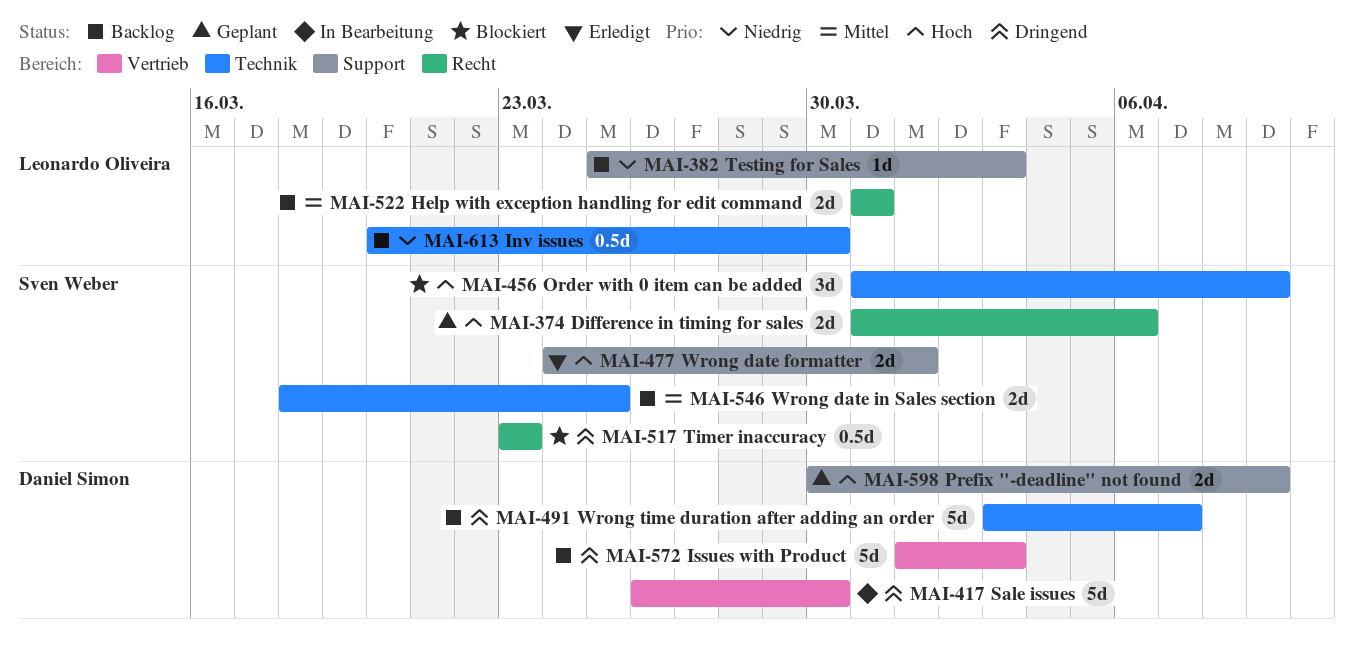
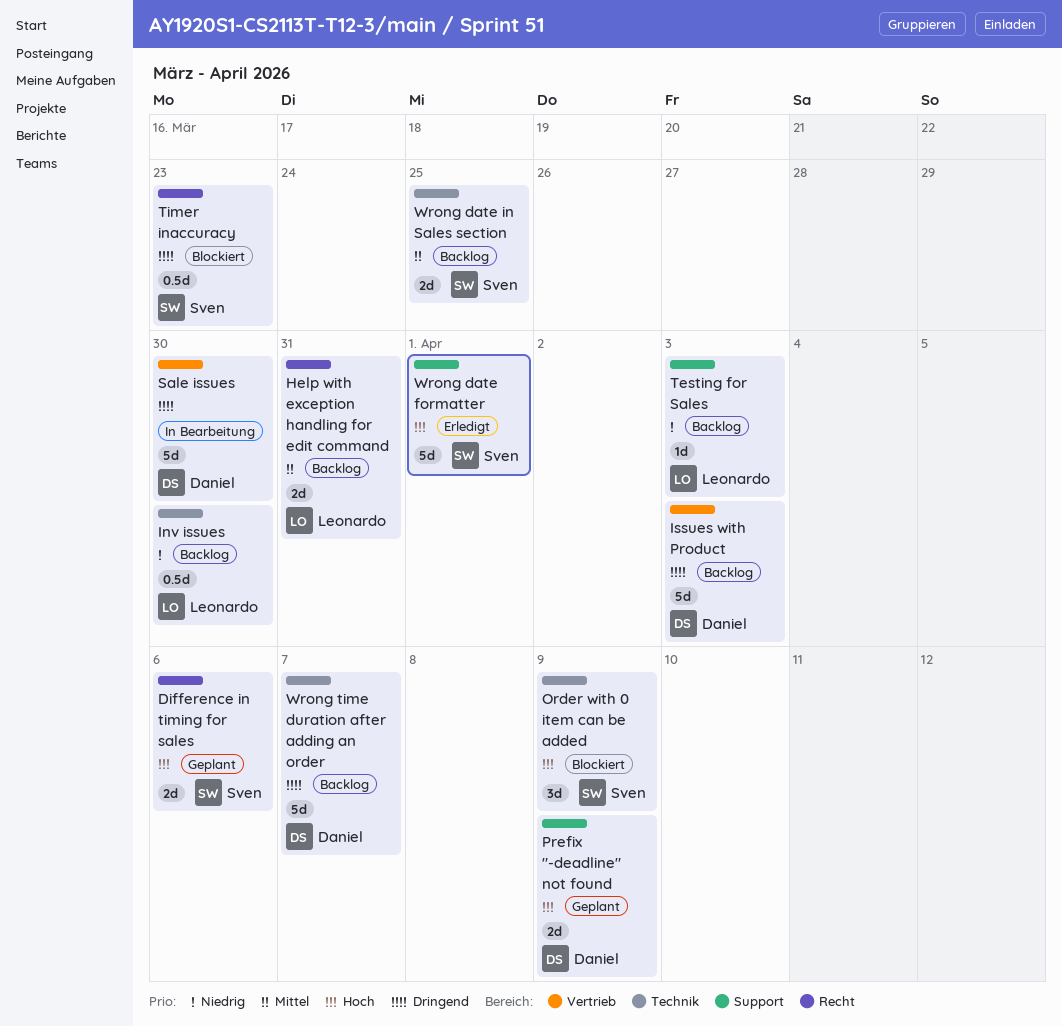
Wrong date formatter, estimate: 2d -> 5d

